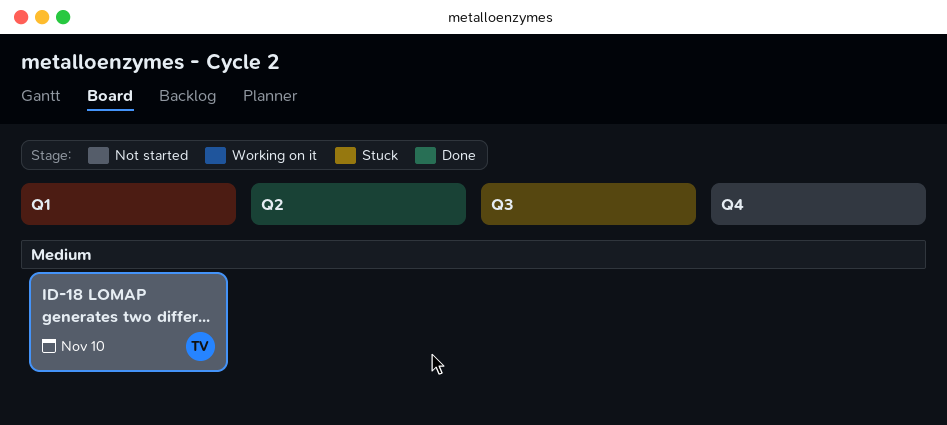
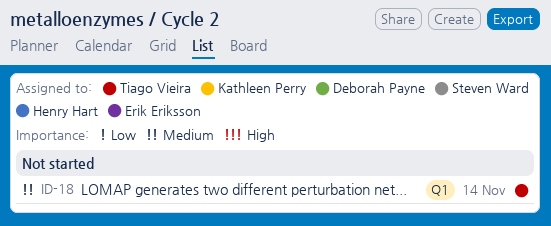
ID-18, due: Nov 10 -> Nov 14

